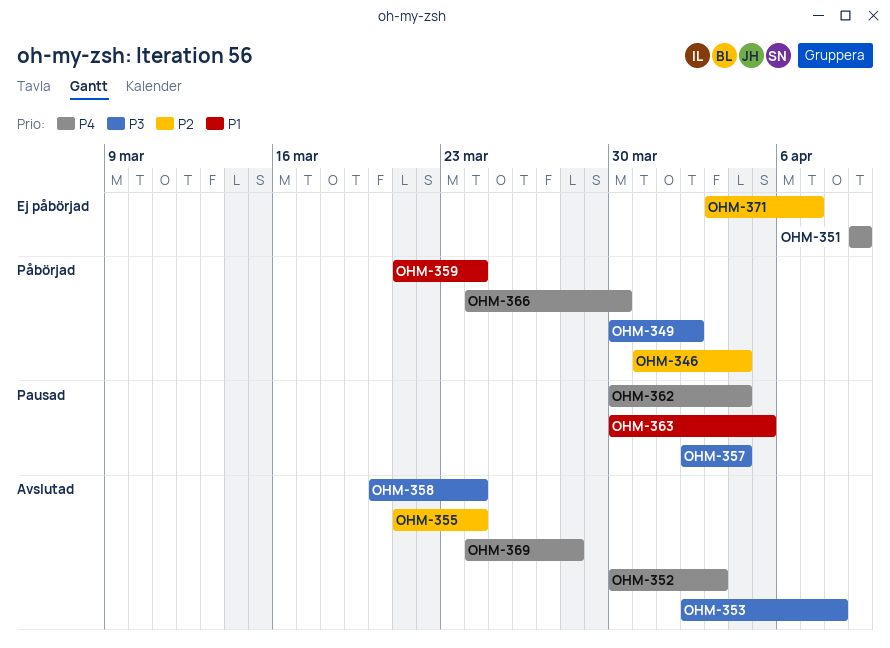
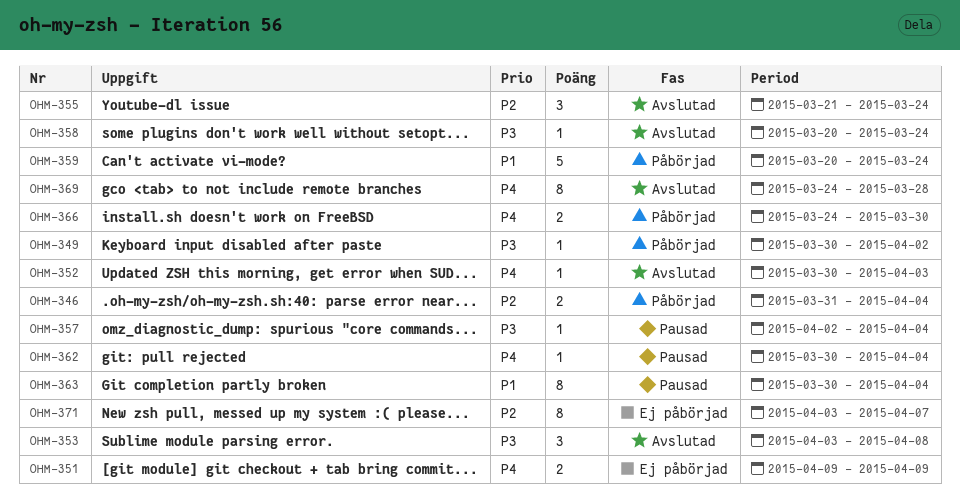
OHM-353, start: Apr 2 -> Apr 3
OHM-359, start: Mar 21 -> Mar 20
OHM-363, due: Apr 5 -> Apr 4

